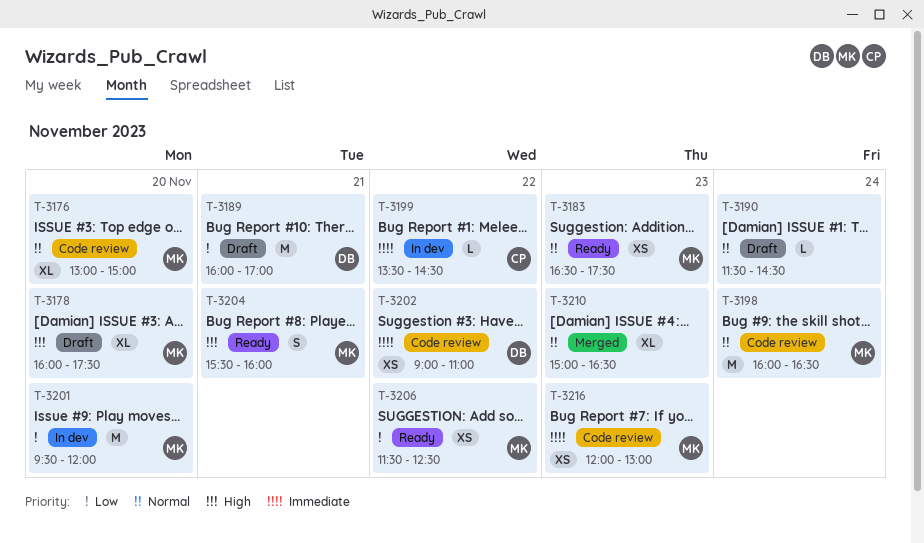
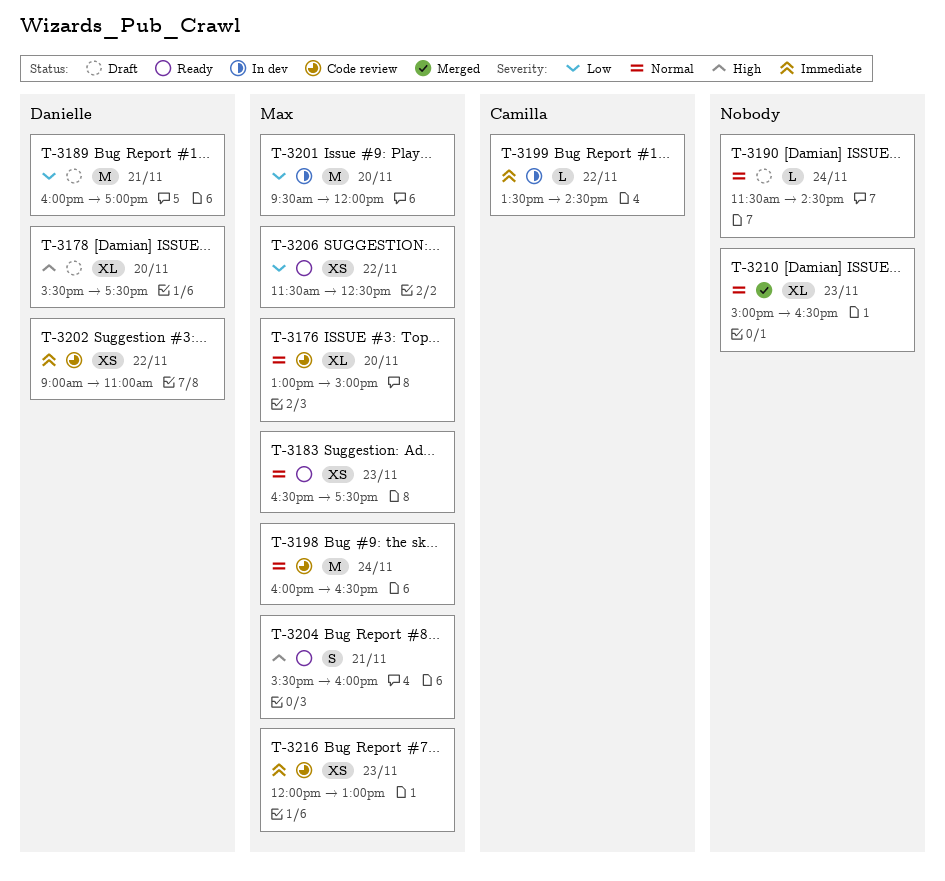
T-3178, owner: Max -> Danielle
T-3178, begins: 16:00 -> 15:30

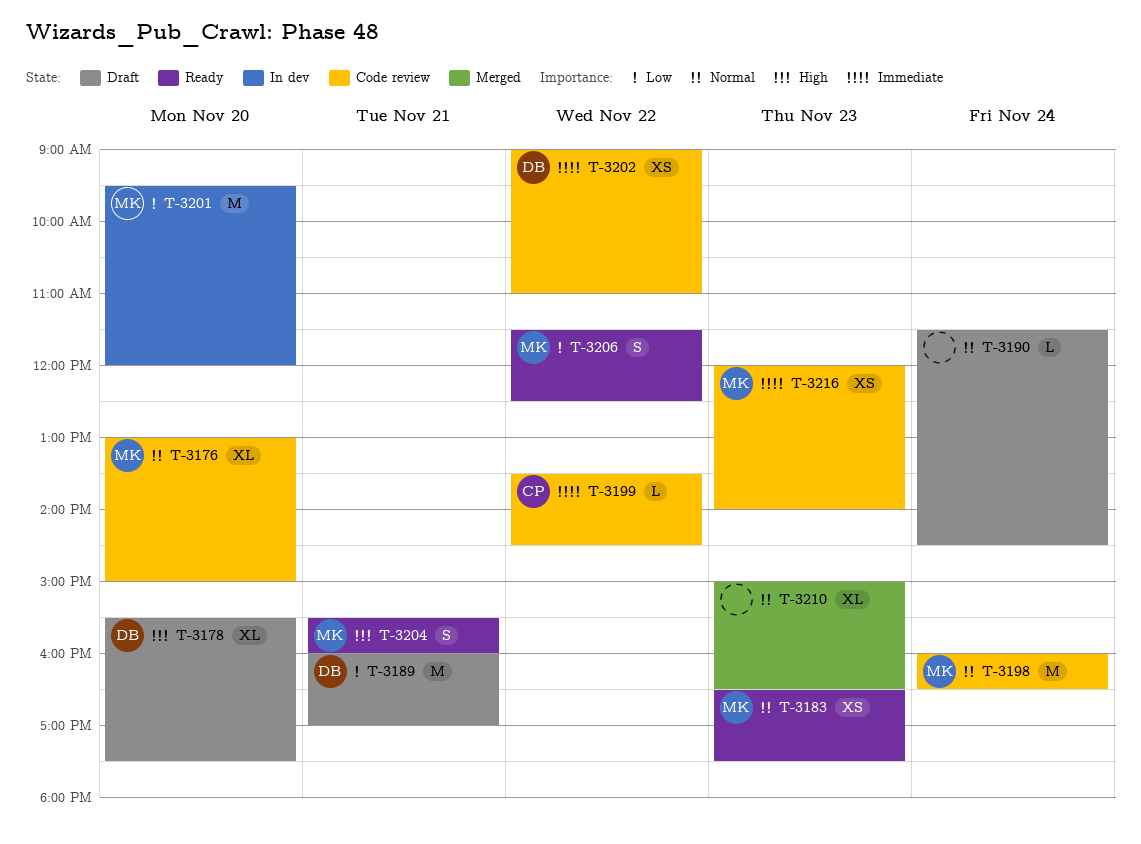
T-3199, status: In dev -> Code review
T-3206, estimate: XS -> S
T-3216, ends: 13:00 -> 14:00

